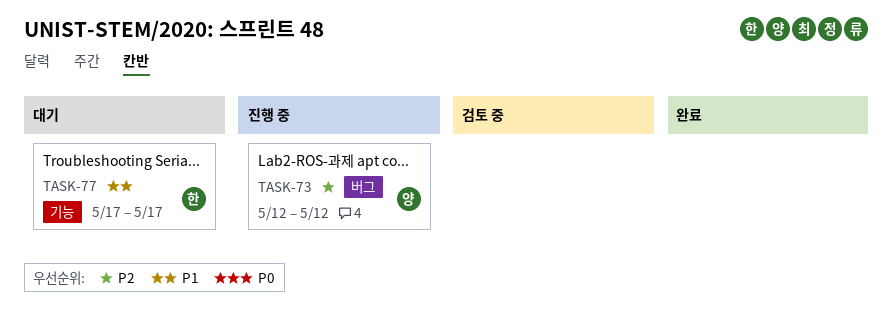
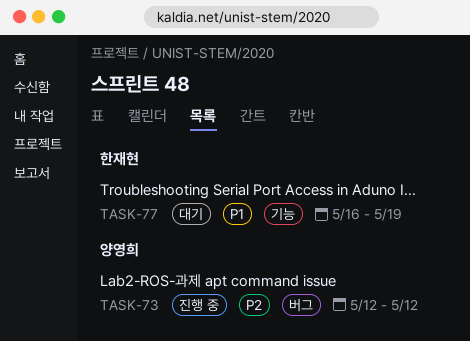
TASK-77, start: May 17 -> May 16
TASK-77, due: May 17 -> May 19

